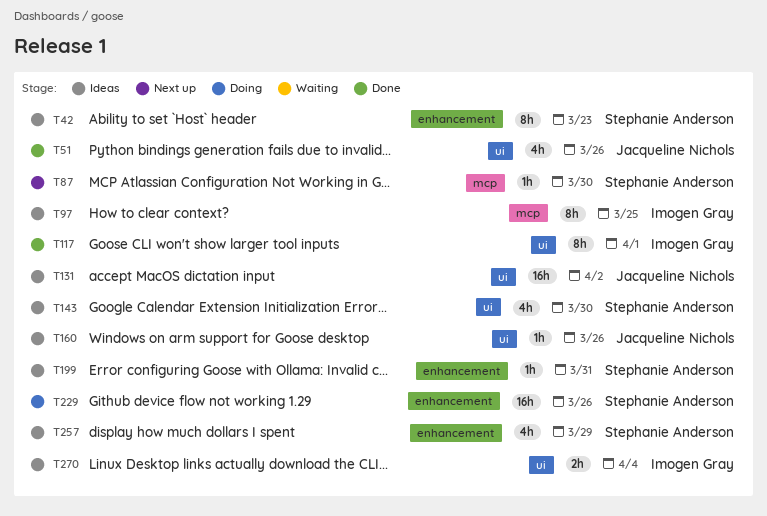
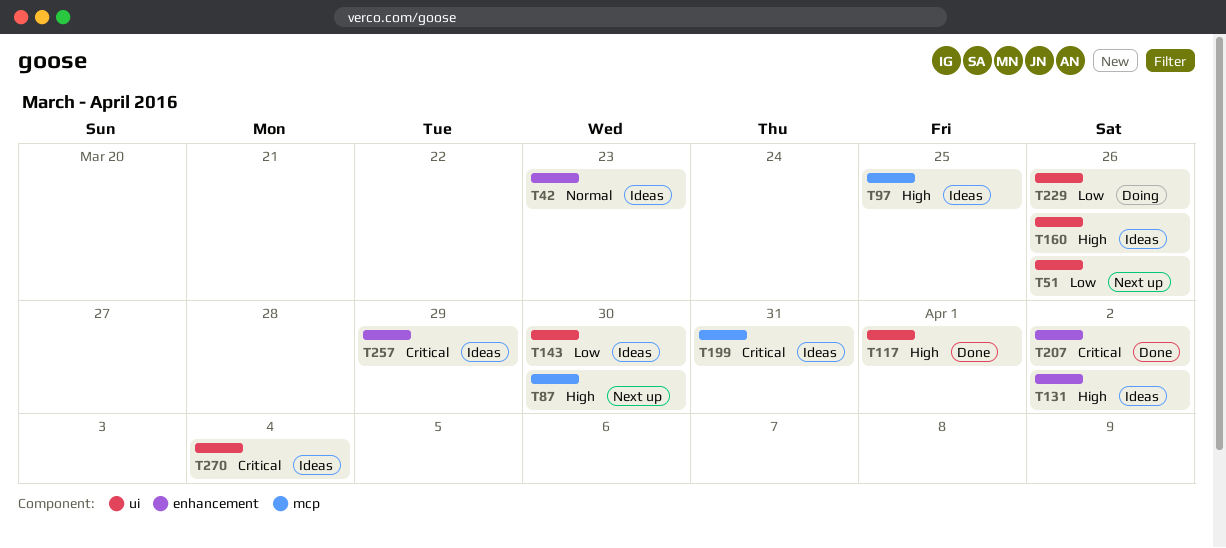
T51, status: Done -> Next up
T131, label: ui -> enhancement
T199, label: enhancement -> mcp
T207: none -> present
T229, label: enhancement -> ui

